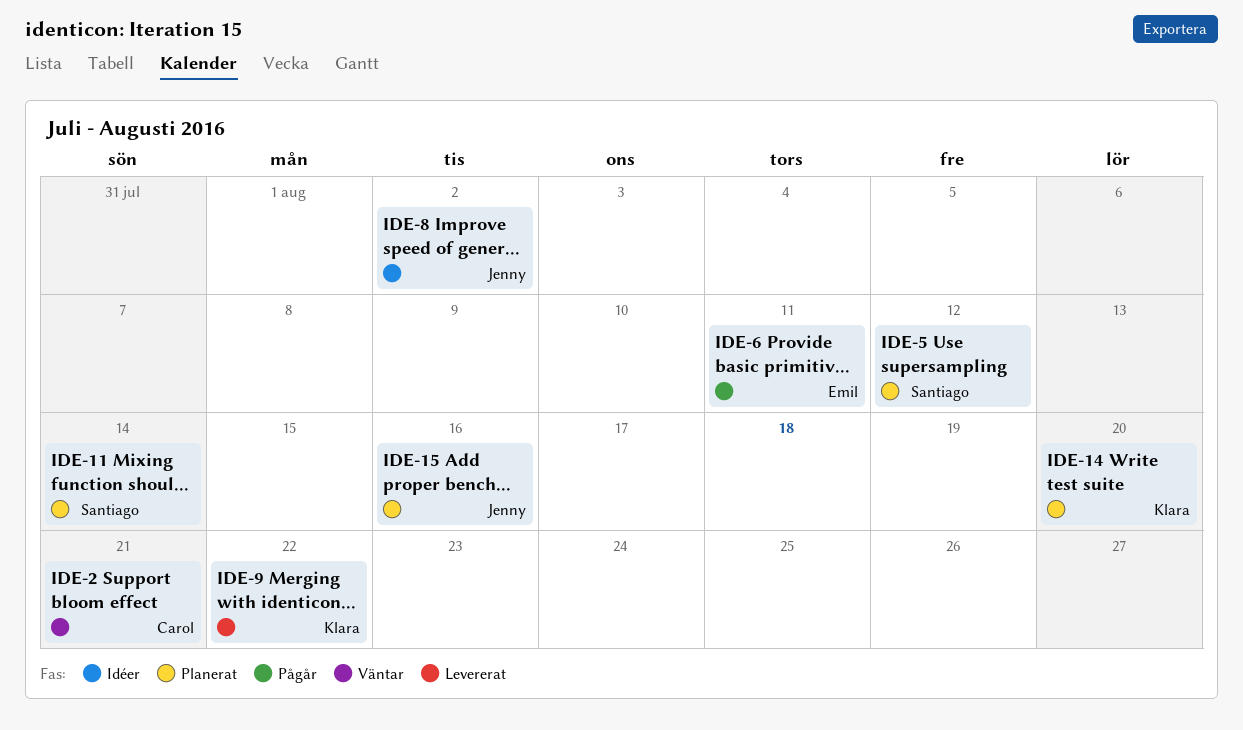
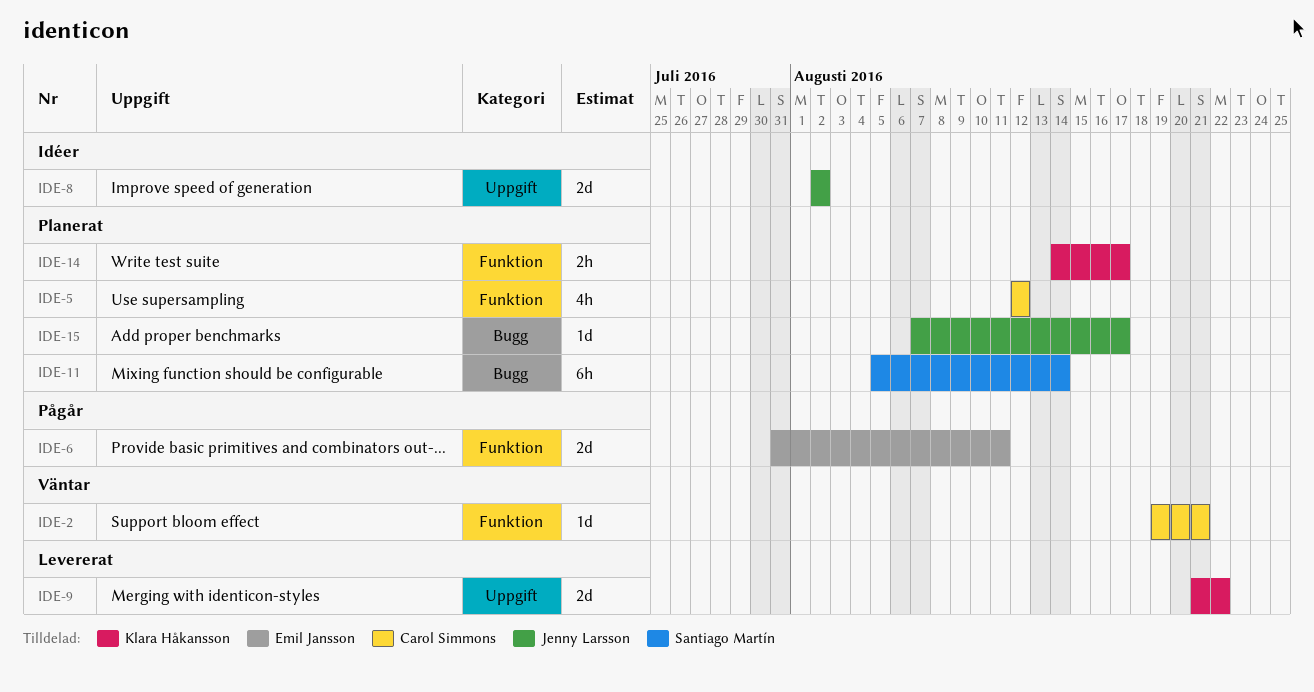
IDE-5, owner: Santiago Martín -> Carol Simmons
IDE-14, due: Aug 20 -> Aug 17
IDE-15, due: Aug 16 -> Aug 17

